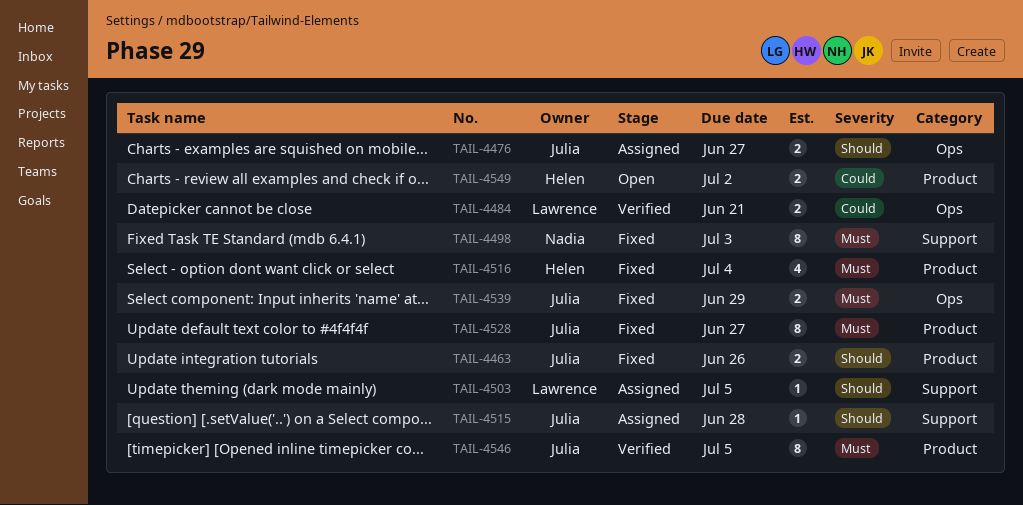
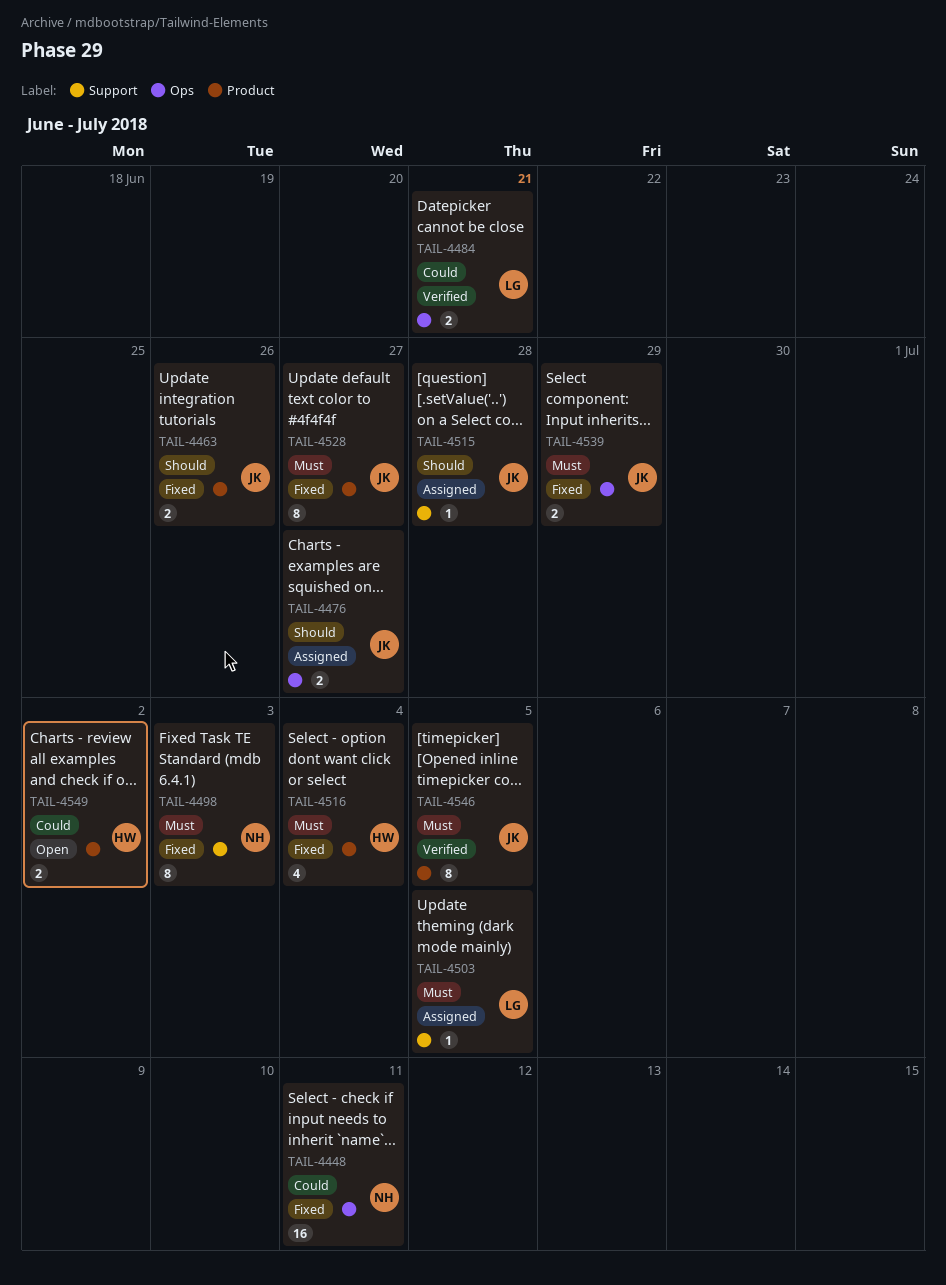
TAIL-4448: none -> present
TAIL-4503, priority: Should -> Must

